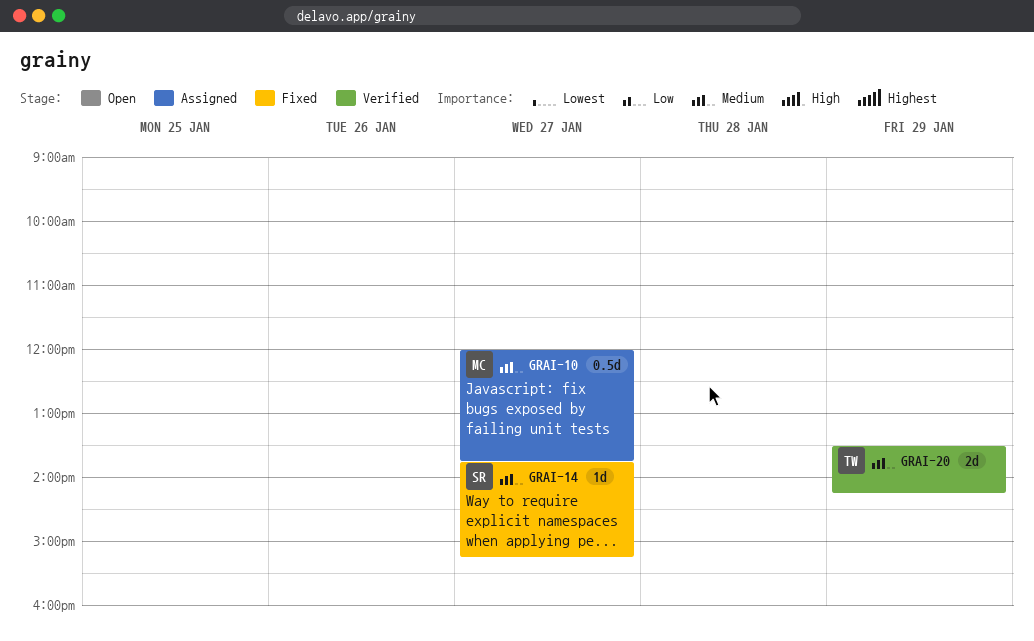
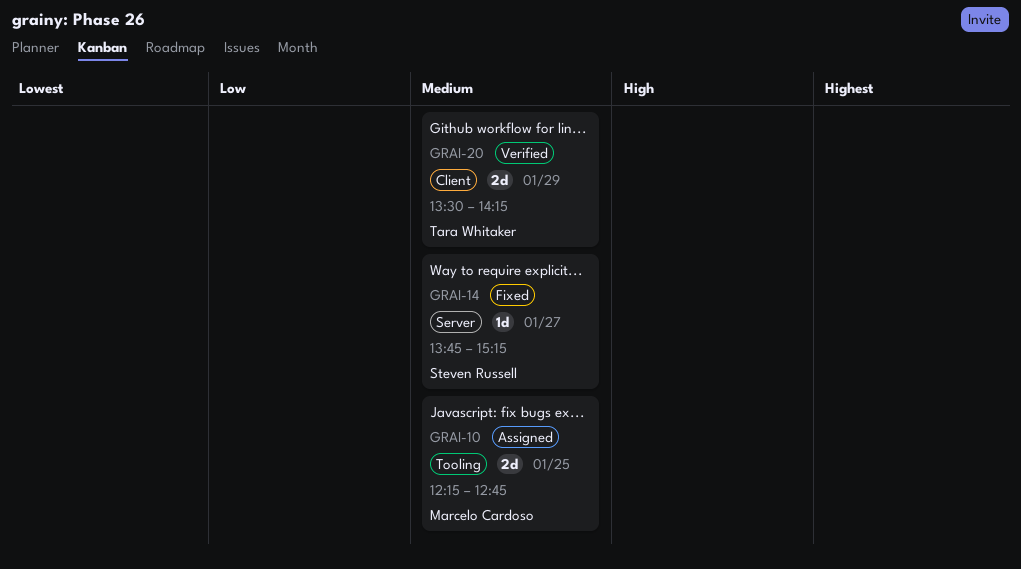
GRAI-10, estimate: 0.5d -> 2d
GRAI-10, day: Jan 27 -> Jan 25
GRAI-10, begins: 12:00 -> 12:15
GRAI-10, ends: 13:45 -> 12:45

